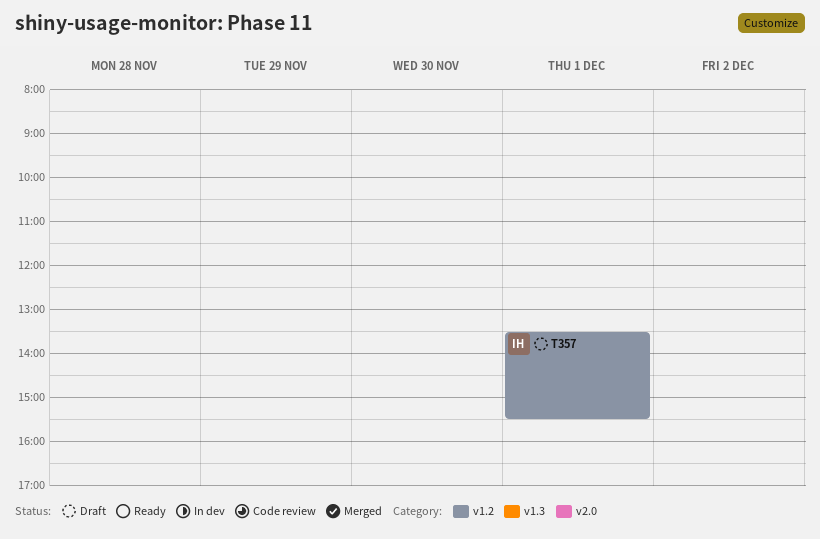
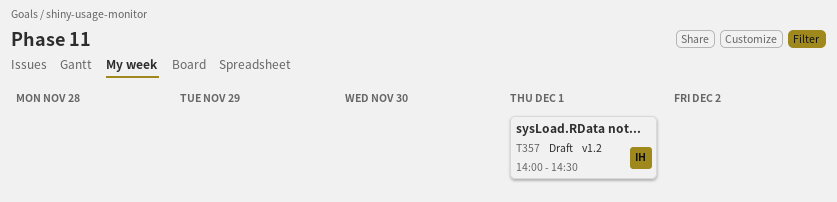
T357, begins: 13:30 -> 14:00
T357, ends: 15:30 -> 14:30

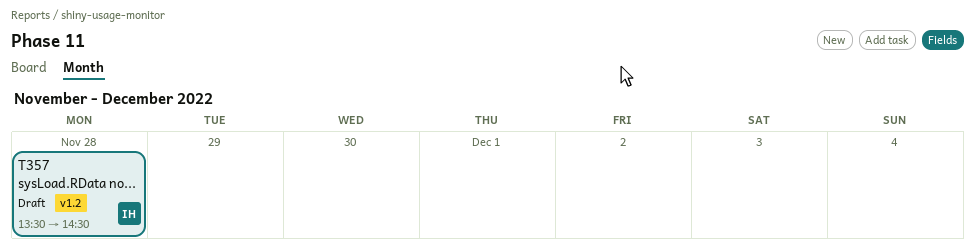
T357, day: Dec 1 -> Nov 28
T357, begins: 14:00 -> 13:30

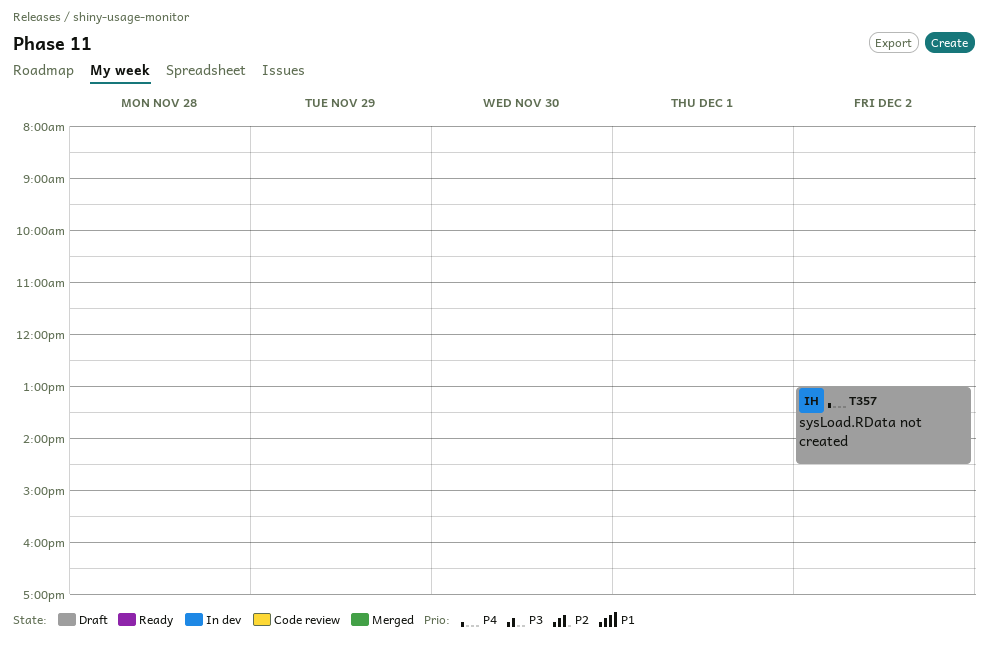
T357, day: Nov 28 -> Dec 2
T357, begins: 13:30 -> 13:00

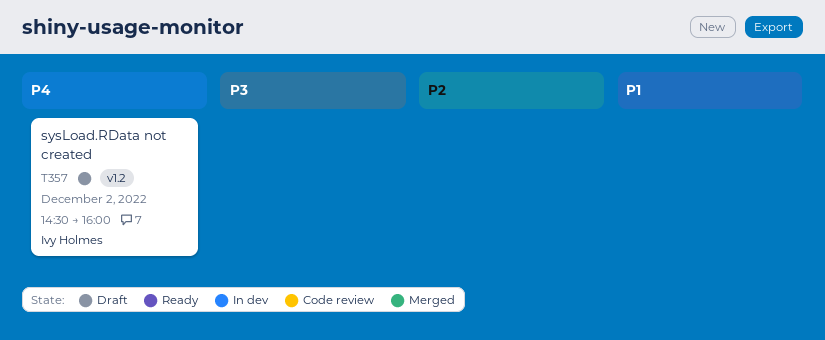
T357, begins: 13:00 -> 14:30
T357, ends: 14:30 -> 16:00

